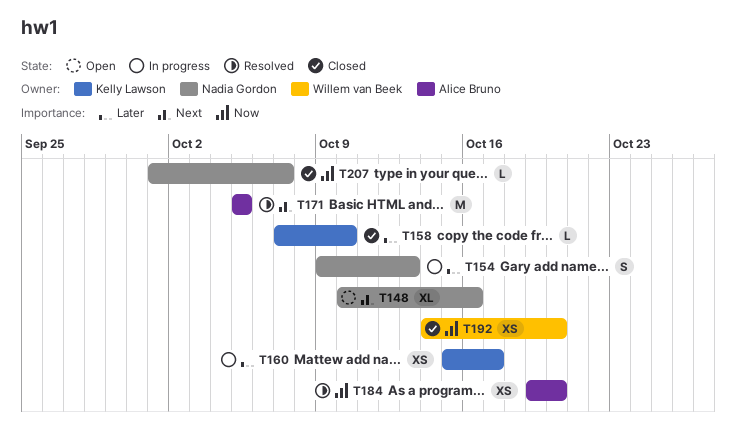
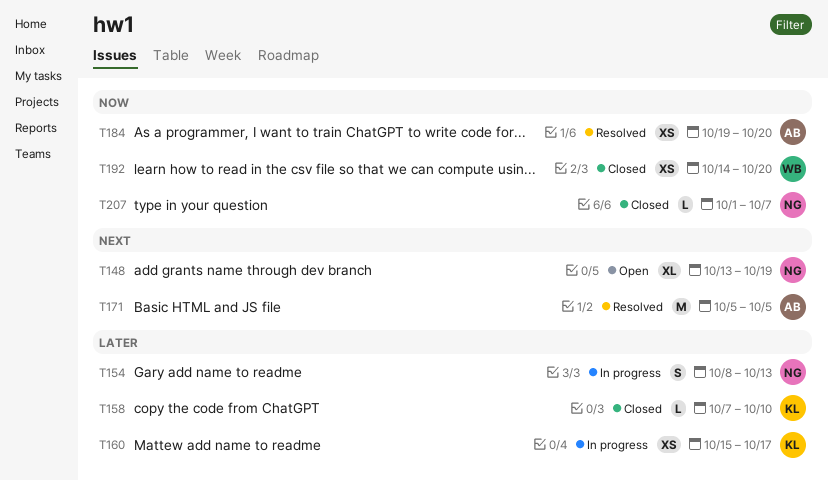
T148, start: Oct 10 -> Oct 13
T148, due: Oct 16 -> Oct 19
T154, start: Oct 9 -> Oct 8

